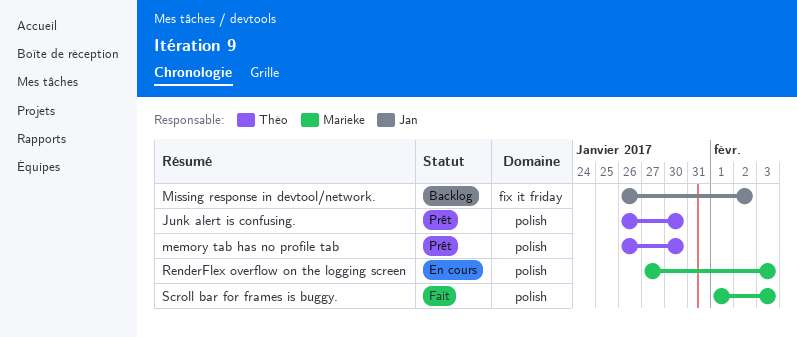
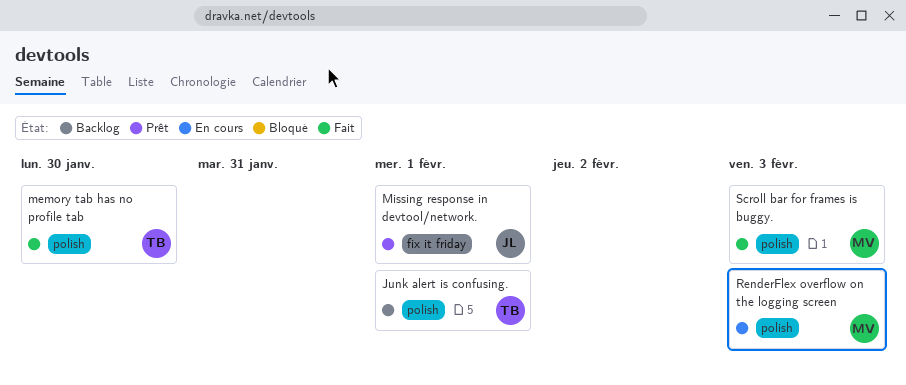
Junk alert is confusing., status: Prêt -> Backlog
Junk alert is confusing., due: Jan 30 -> Feb 1
memory tab has no profile tab, status: Prêt -> Fait
Missing response in devtool/network., status: Backlog -> Prêt
Missing response in devtool/network., due: Feb 2 -> Feb 1

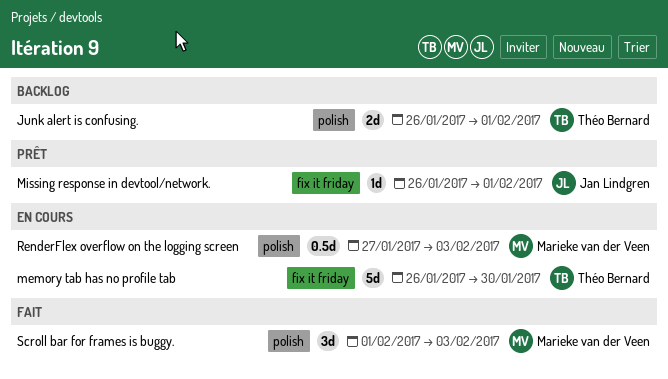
memory tab has no profile tab, status: Fait -> En cours
memory tab has no profile tab, label: polish -> fix it friday

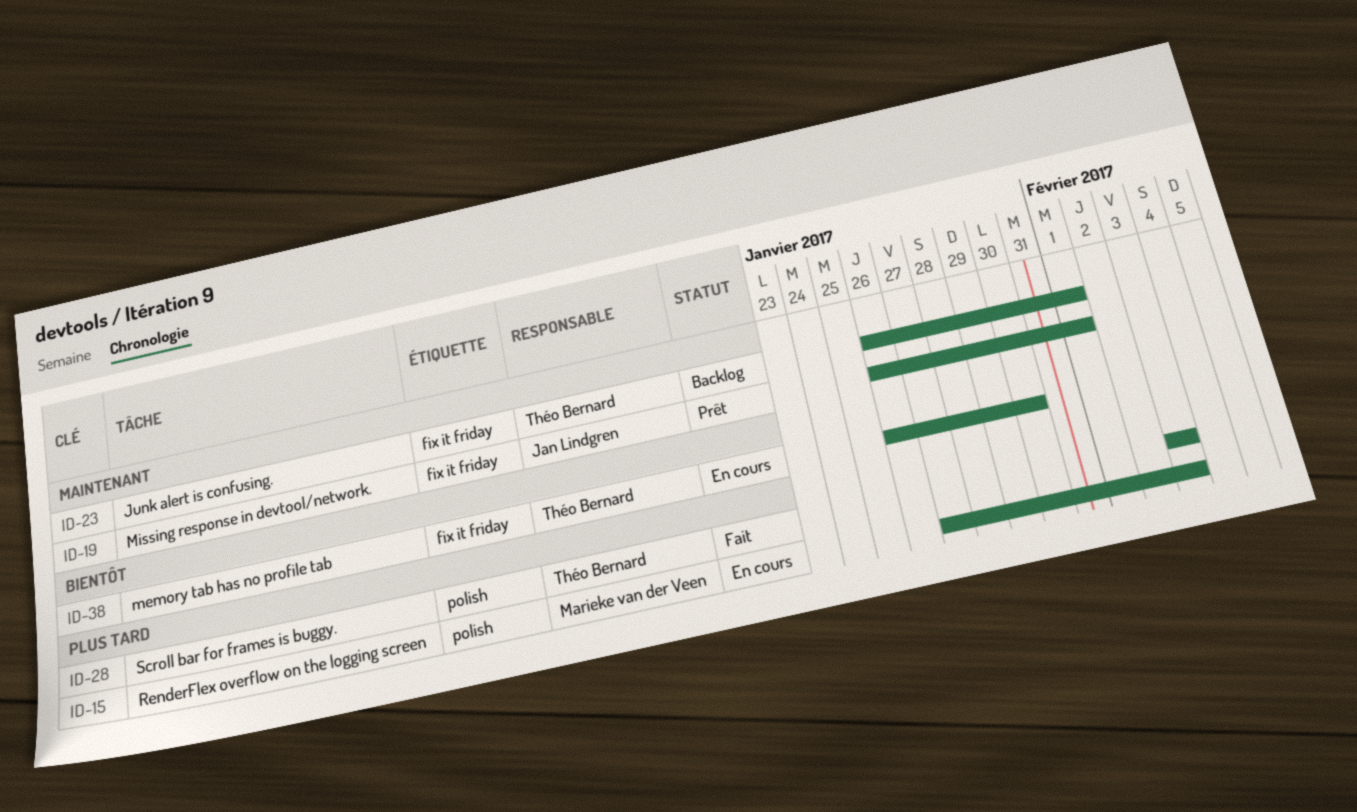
Junk alert is confusing., label: polish -> fix it friday
Scroll bar for frames is buggy., owner: Marieke van der Veen -> Théo Bernard
Scroll bar for frames is buggy., start: Feb 1 -> Feb 3

